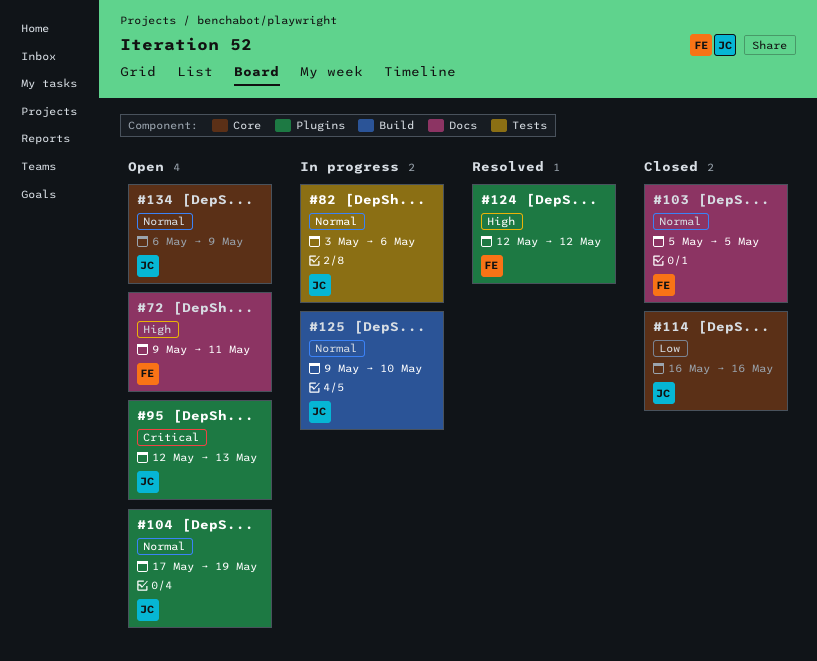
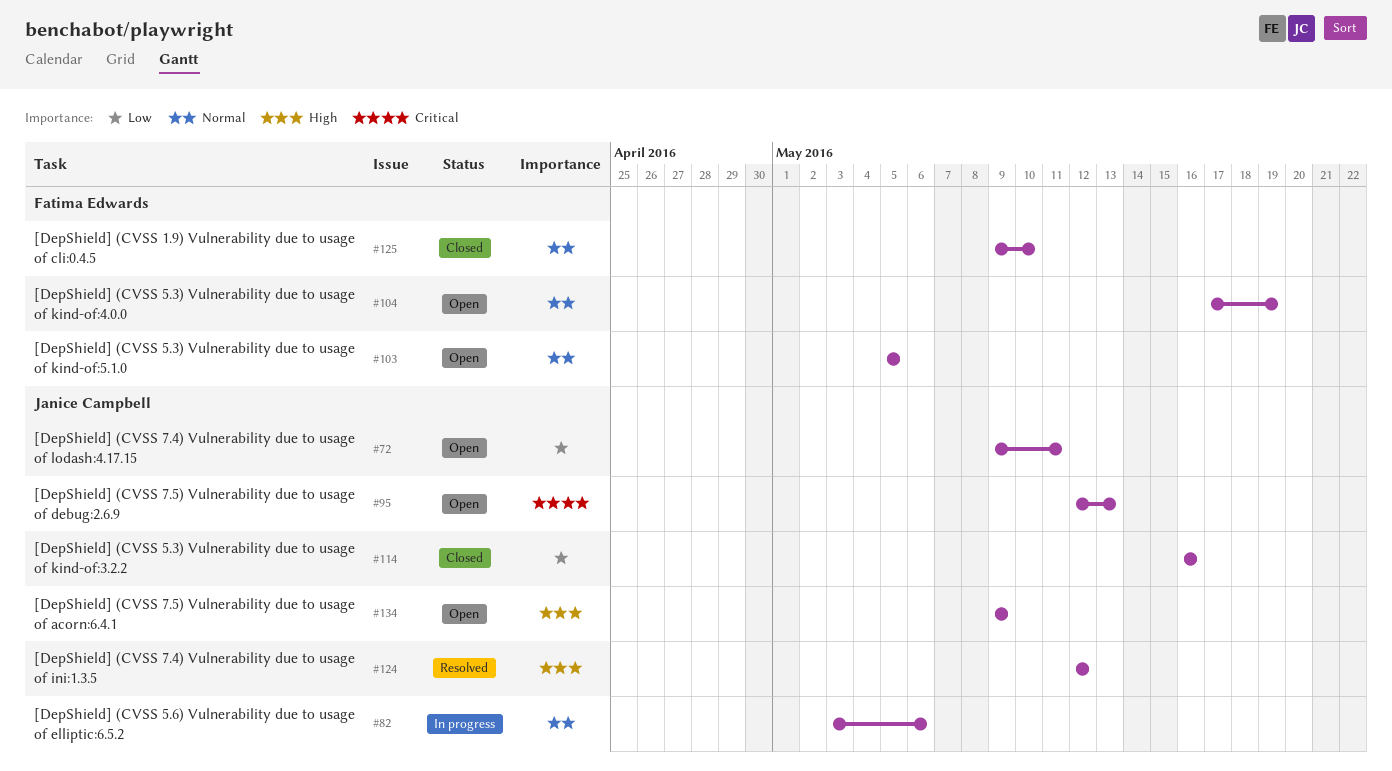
#72, owner: Fatima Edwards -> Janice Campbell
#72, priority: High -> Low
#103, status: Closed -> Open
#104, owner: Janice Campbell -> Fatima Edwards
#124, owner: Fatima Edwards -> Janice Campbell
#125, status: In progress -> Closed
#125, owner: Janice Campbell -> Fatima Edwards
#134, priority: Normal -> High
#134, start: May 6 -> May 9

